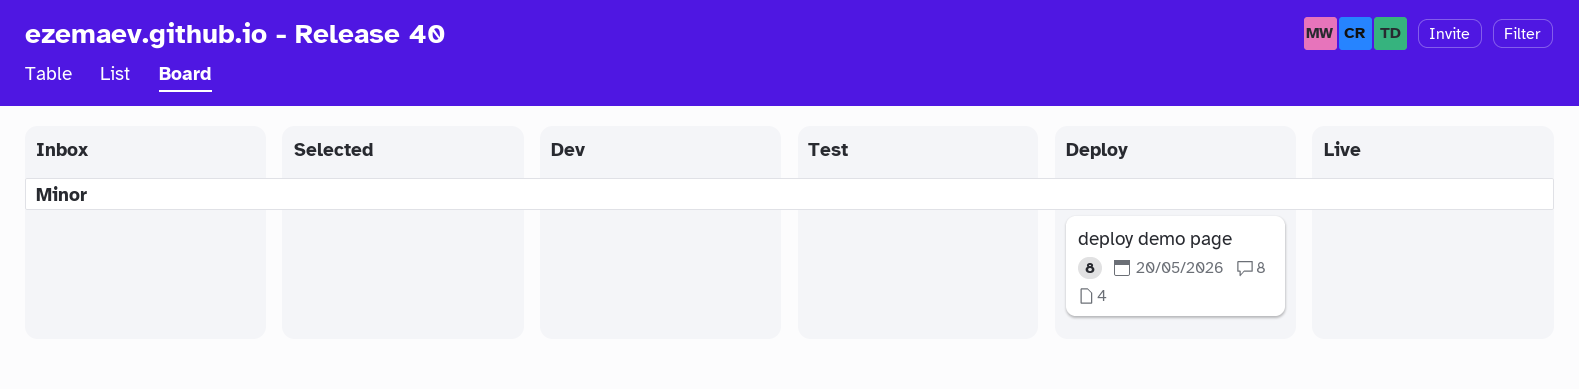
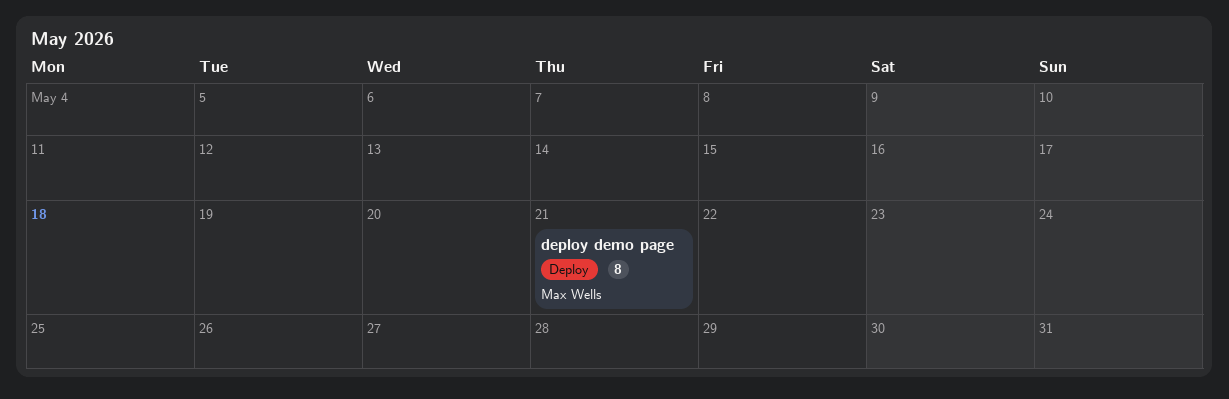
deploy demo page, due: May 20 -> May 21

